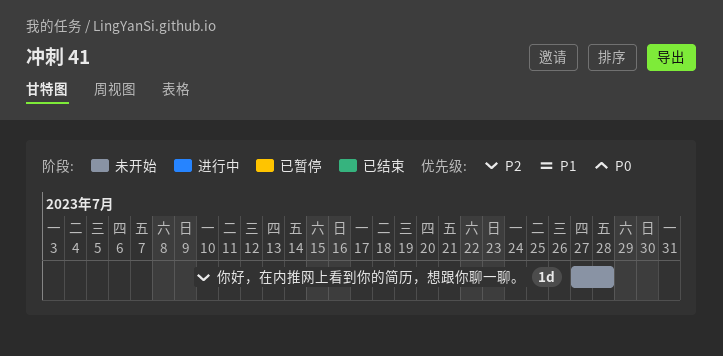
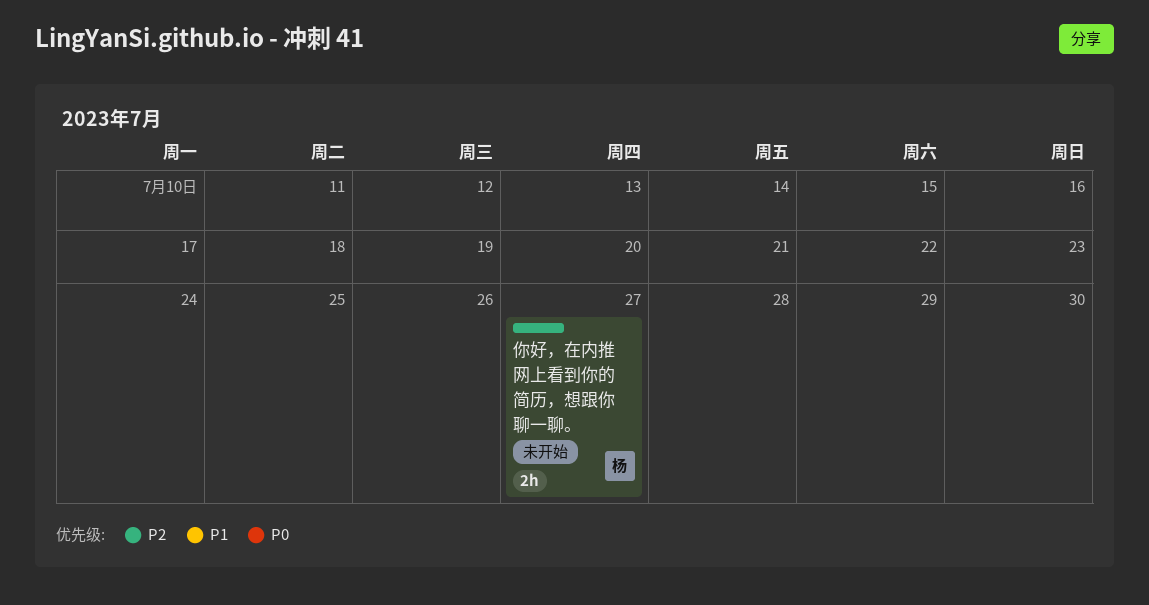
你好，在内推网上看到你的简历，想跟你聊一聊。, estimate: 1d -> 2h
你好，在内推网上看到你的简历，想跟你聊一聊。, due: Jul 28 -> Jul 27

